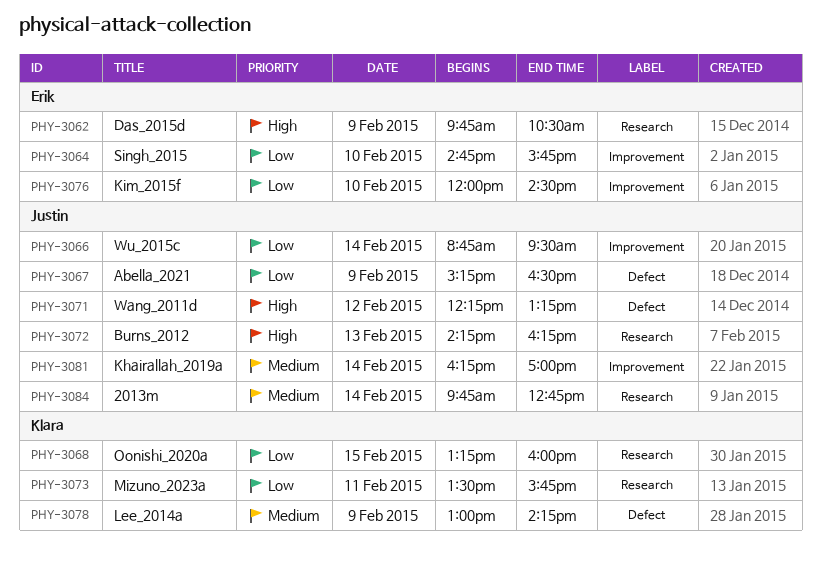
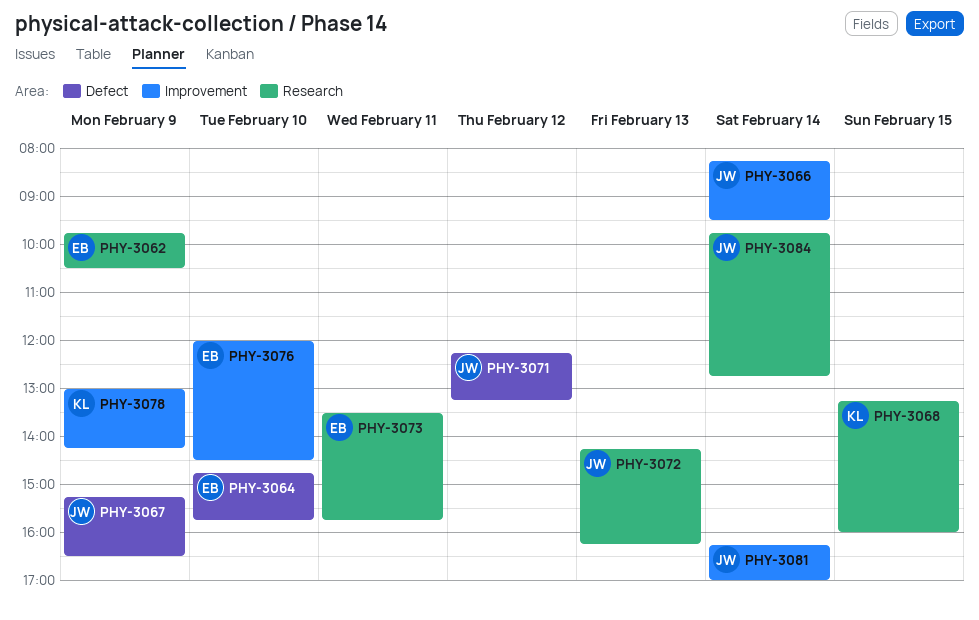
PHY-3064, label: Improvement -> Defect
PHY-3066, begins: 08:45 -> 08:15
PHY-3073, owner: Klara -> Erik
PHY-3078, label: Defect -> Improvement

